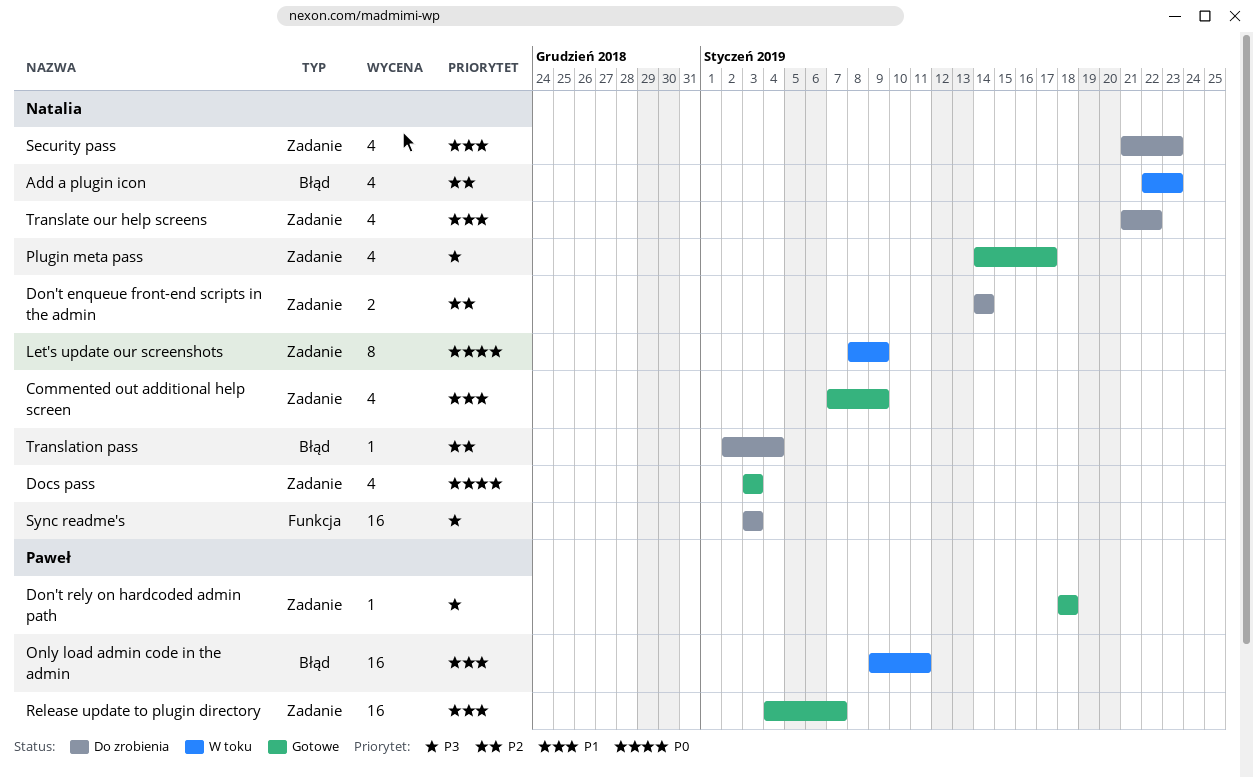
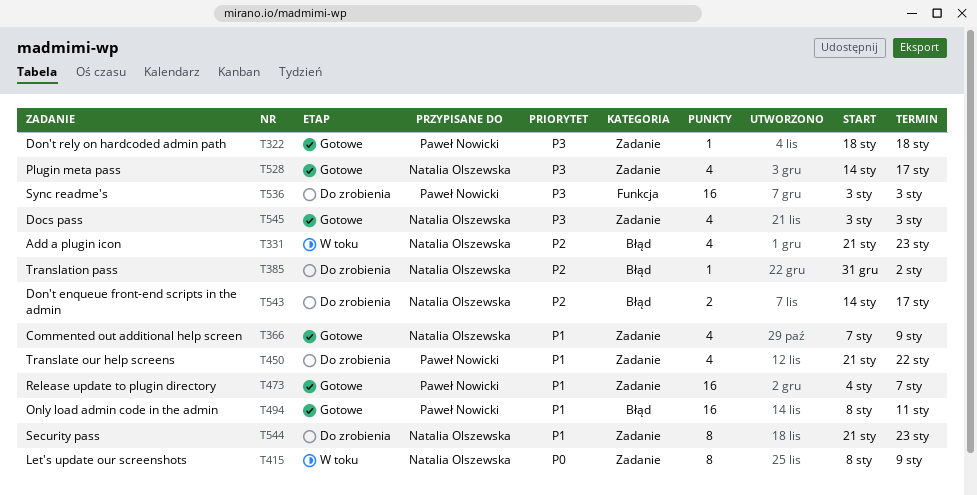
Add a plugin icon, start: Jan 22 -> Jan 21
Docs pass, priority: P0 -> P3
Don't enqueue front-end scripts in the admin, label: Zadanie -> Błąd
Don't enqueue front-end scripts in the admin, due: Jan 14 -> Jan 17
Only load admin code in the admin, status: W toku -> Gotowe
Only load admin code in the admin, start: Jan 9 -> Jan 8
Security pass, estimate: 4 -> 8
Sync readme's, owner: Natalia Olszewska -> Paweł Nowicki
Translate our help screens, owner: Natalia Olszewska -> Paweł Nowicki
Translation pass, start: Jan 2 -> Dec 31
Translation pass, due: Jan 4 -> Jan 2

